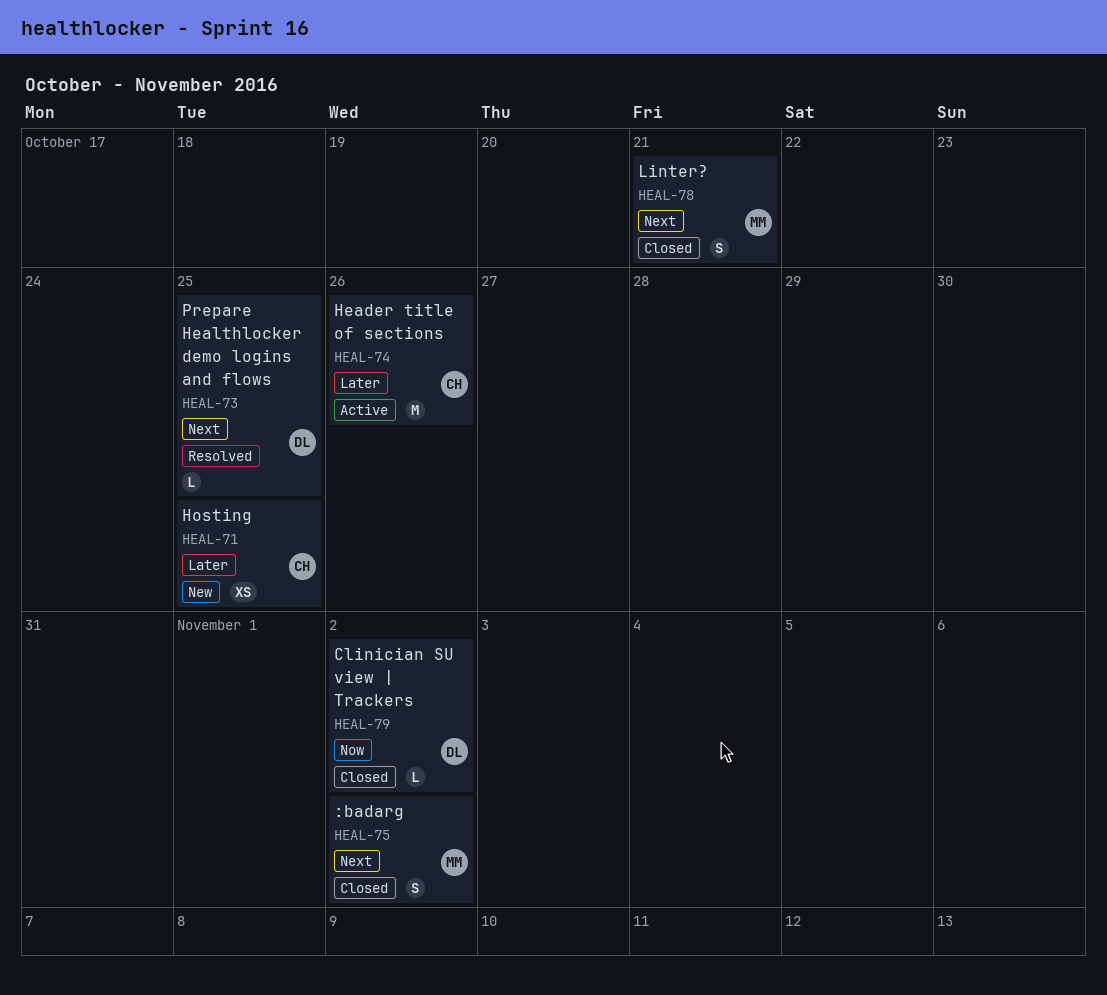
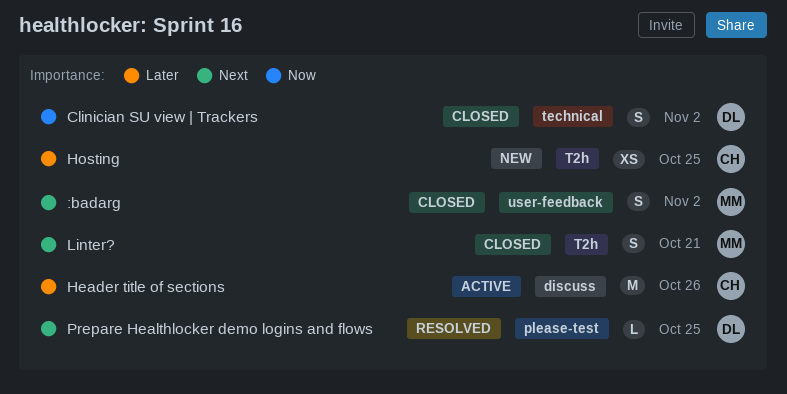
Clinician SU view | Trackers, estimate: L -> S

